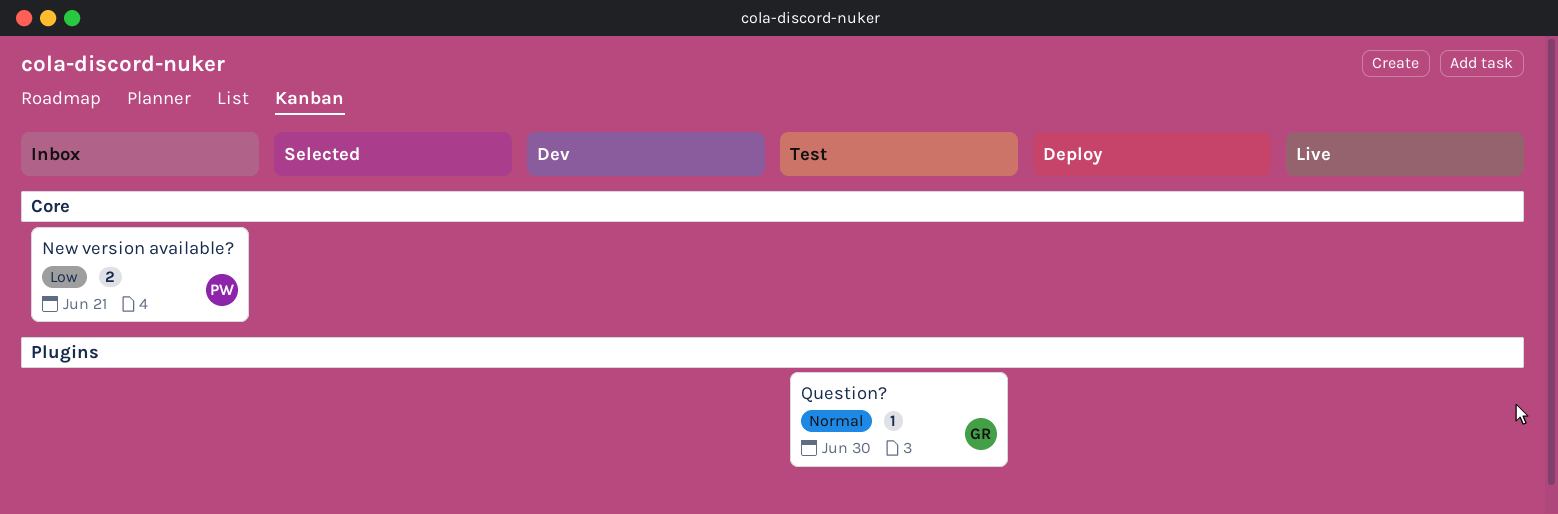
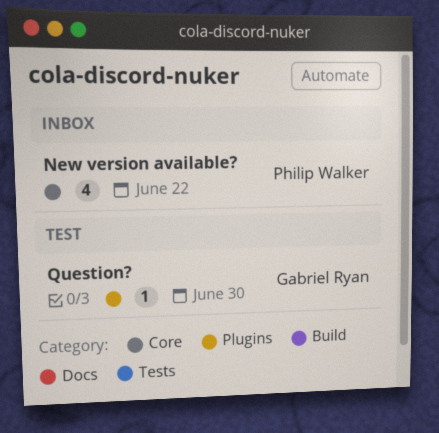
New version available?, estimate: 2 -> 4
New version available?, due: Jun 21 -> Jun 22

